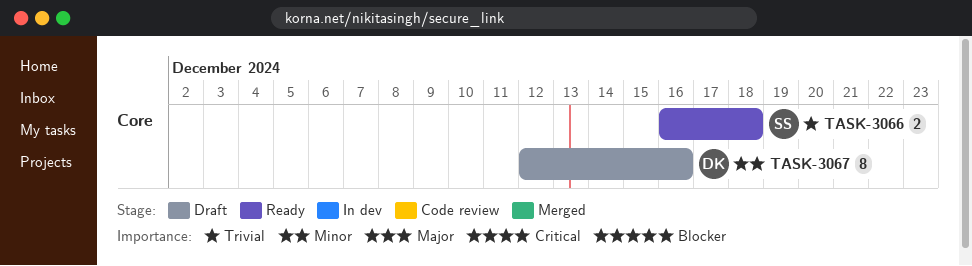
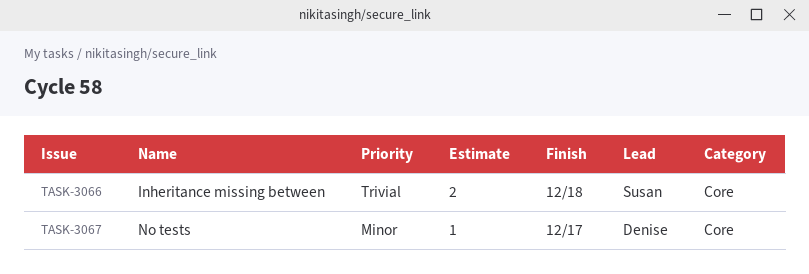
TASK-3067, estimate: 8 -> 1
TASK-3067, due: Dec 16 -> Dec 17

